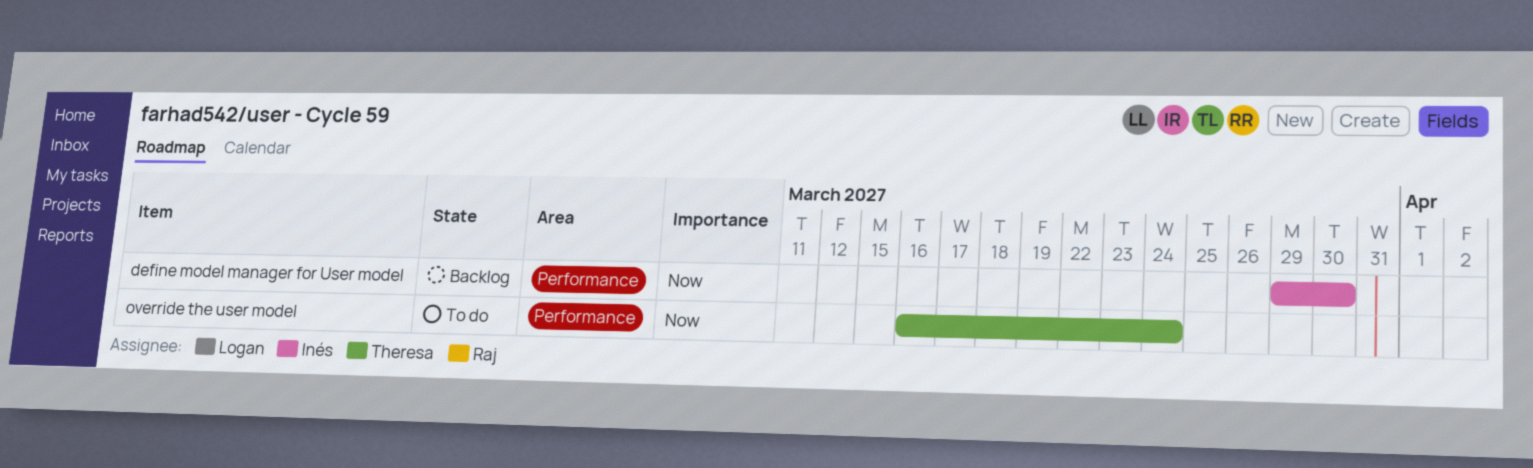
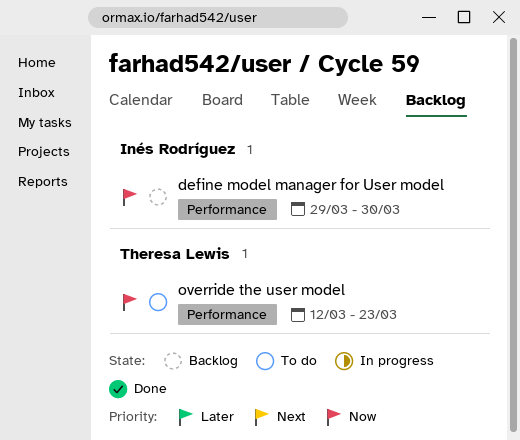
override the user model, start: Mar 16 -> Mar 12
override the user model, due: Mar 24 -> Mar 23

